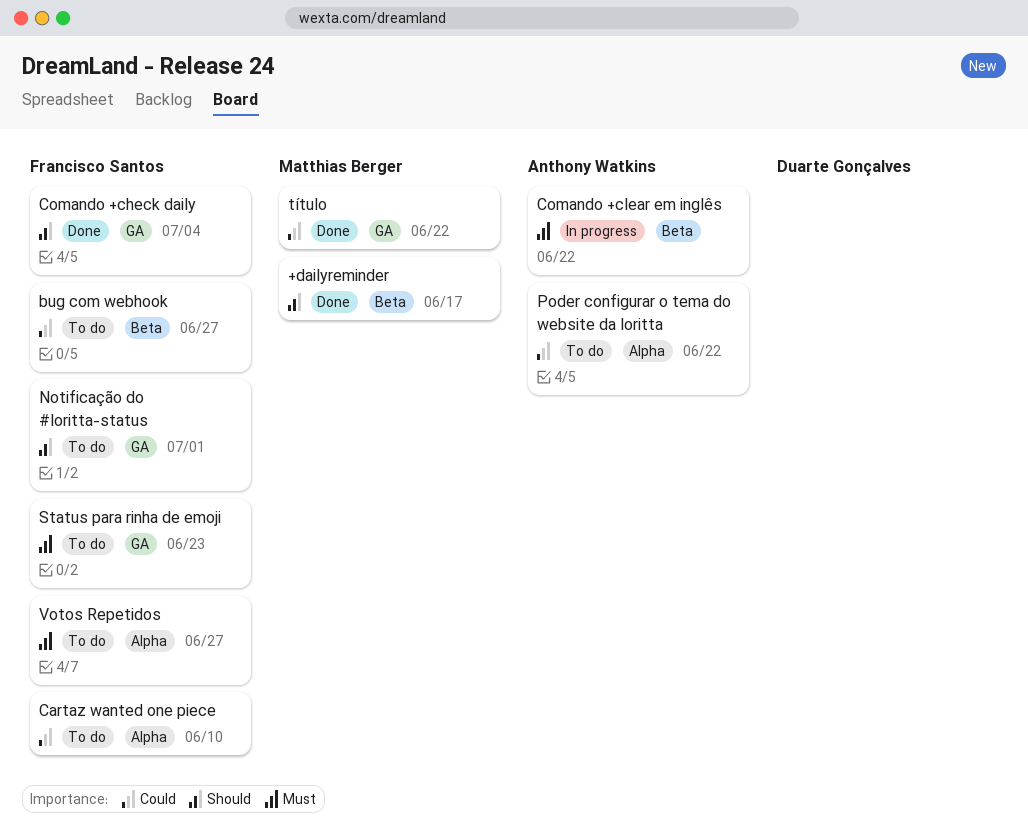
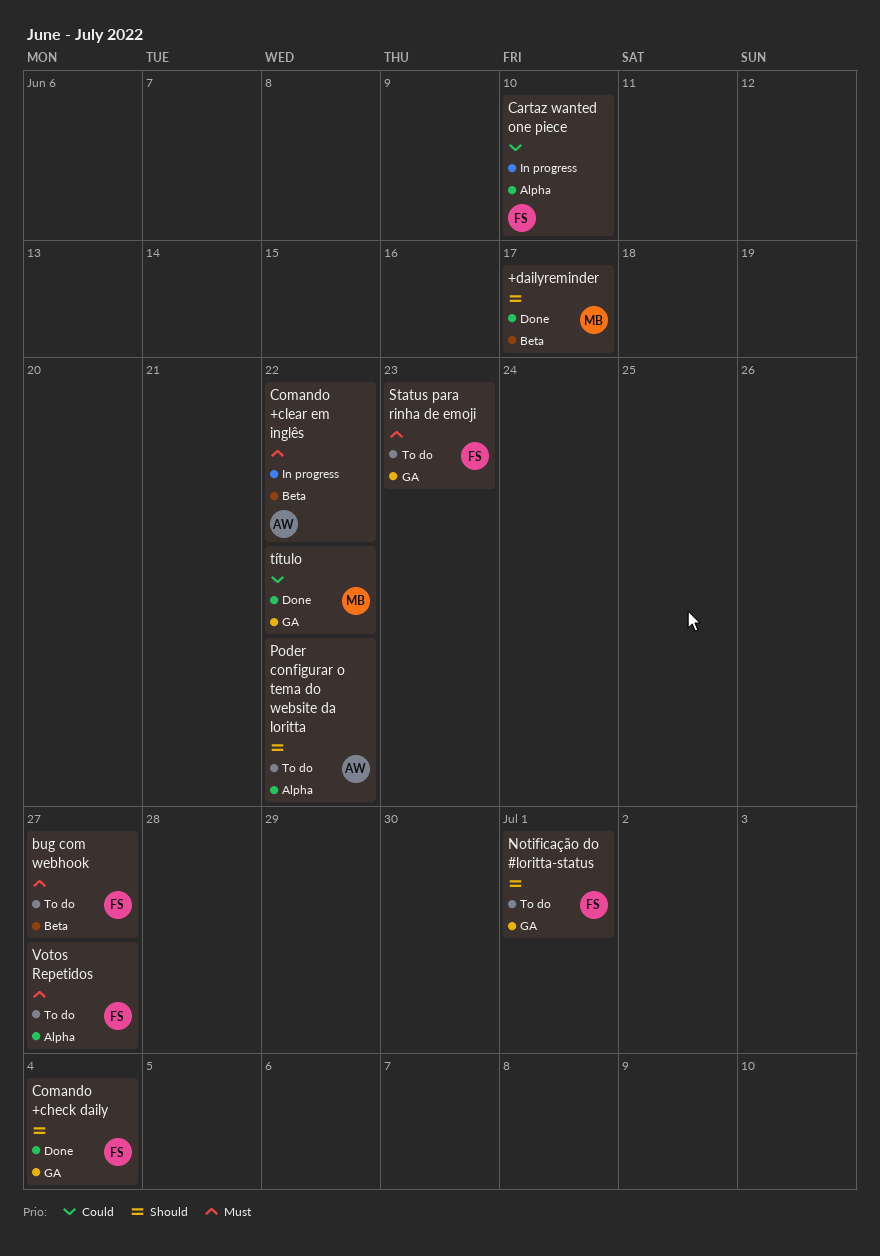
bug com webhook, priority: Could -> Must
Cartaz wanted one piece, status: To do -> In progress
Poder configurar o tema do website da loritta, priority: Could -> Should

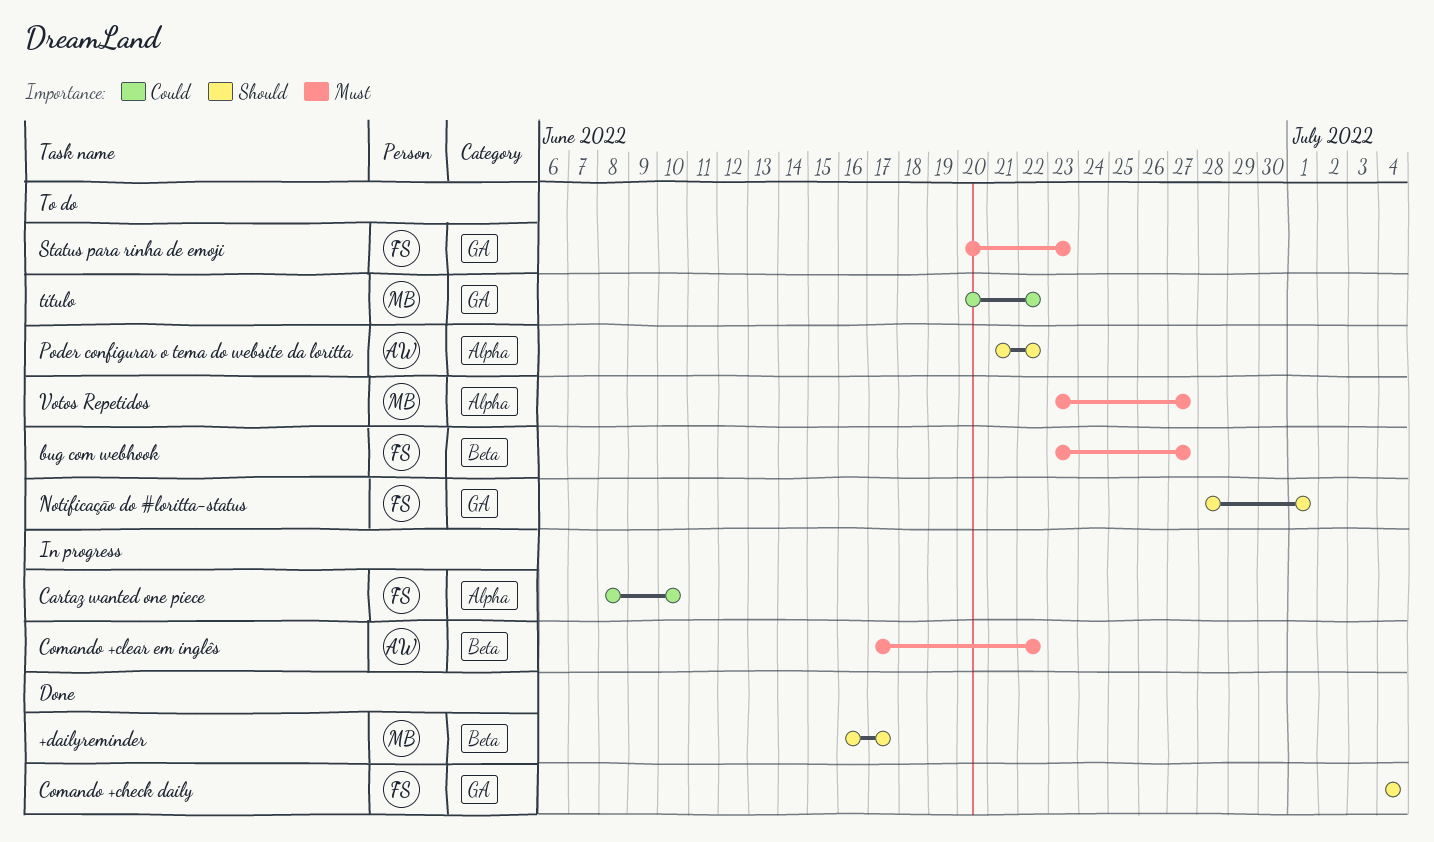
título, status: Done -> To do
Votos Repetidos, owner: FS -> MB

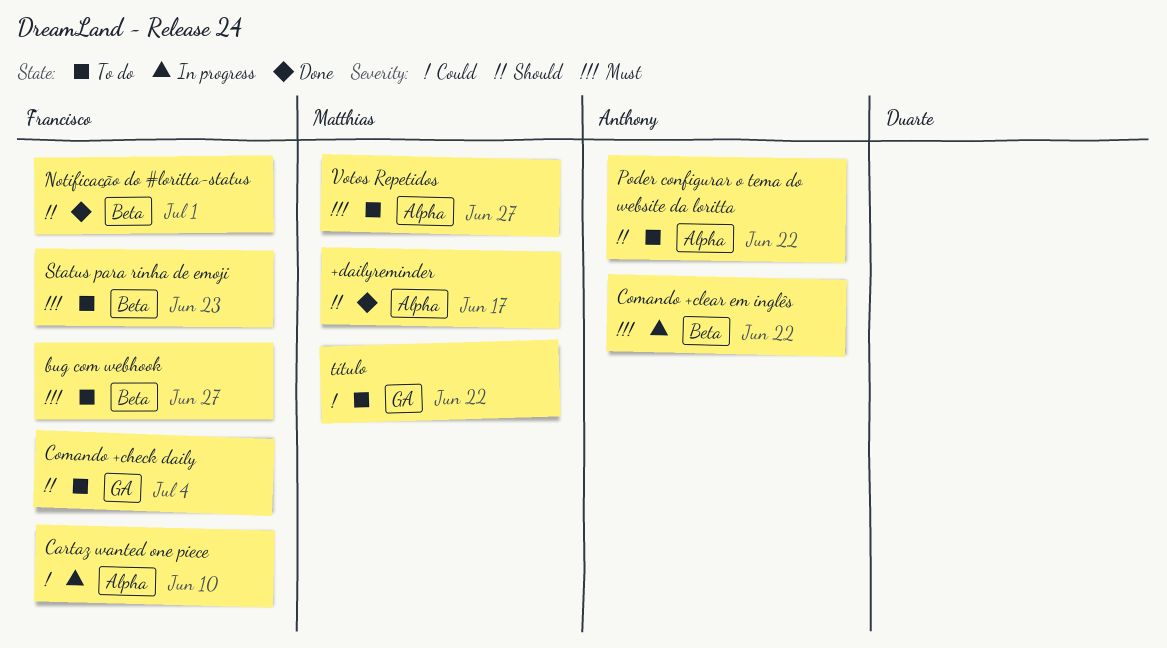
+dailyreminder, label: Beta -> Alpha
Comando +check daily, status: Done -> To do
Notificação do #loritta-status, status: To do -> Done
Notificação do #loritta-status, label: GA -> Beta
Status para rinha de emoji, label: GA -> Beta

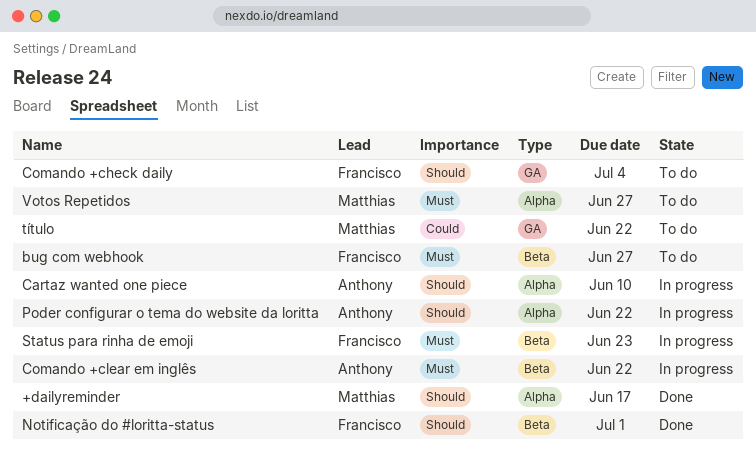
Cartaz wanted one piece, owner: Francisco -> Anthony
Cartaz wanted one piece, priority: Could -> Should
Poder configurar o tema do website da loritta, status: To do -> In progress
Status para rinha de emoji, status: To do -> In progress

